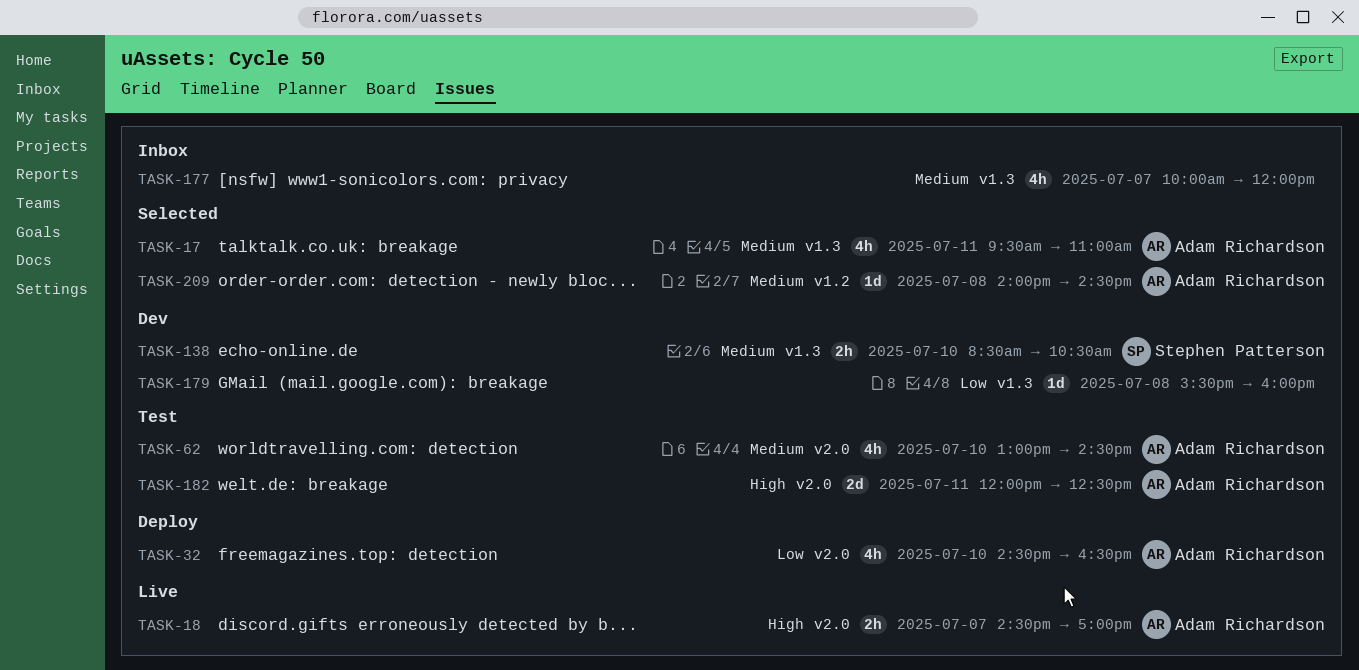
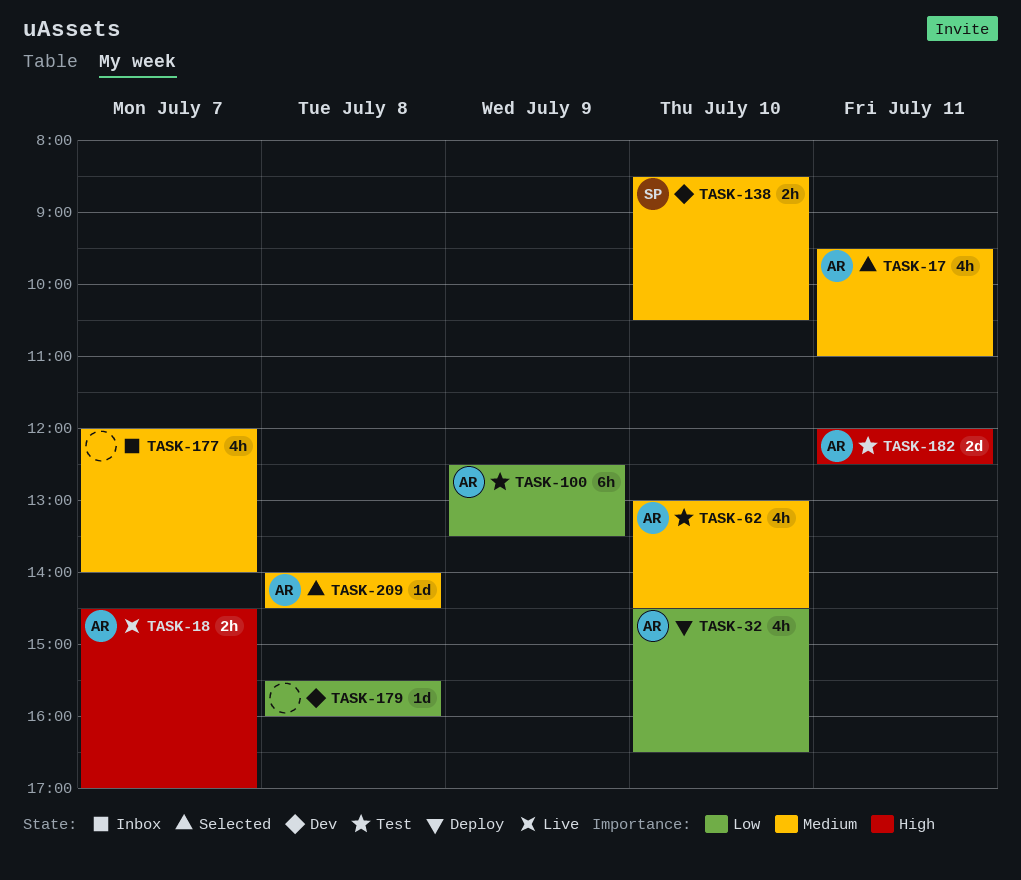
TASK-100: none -> present
TASK-177, begins: 10:00 -> 12:00
TASK-177, ends: 12:00 -> 14:00

